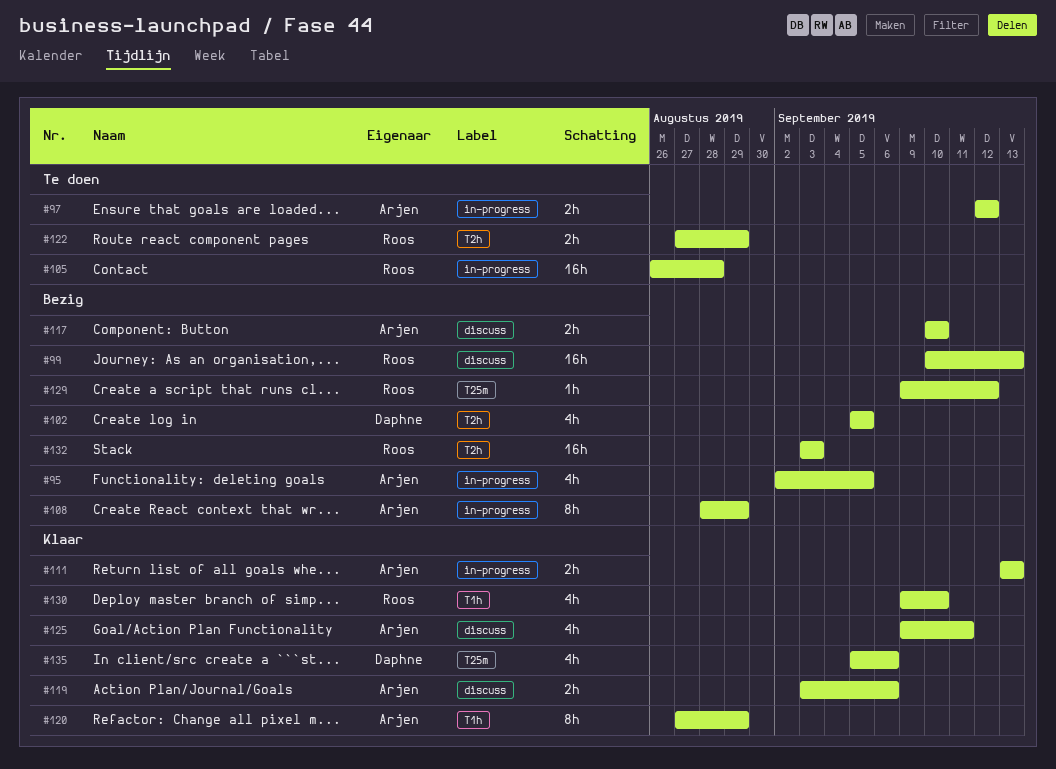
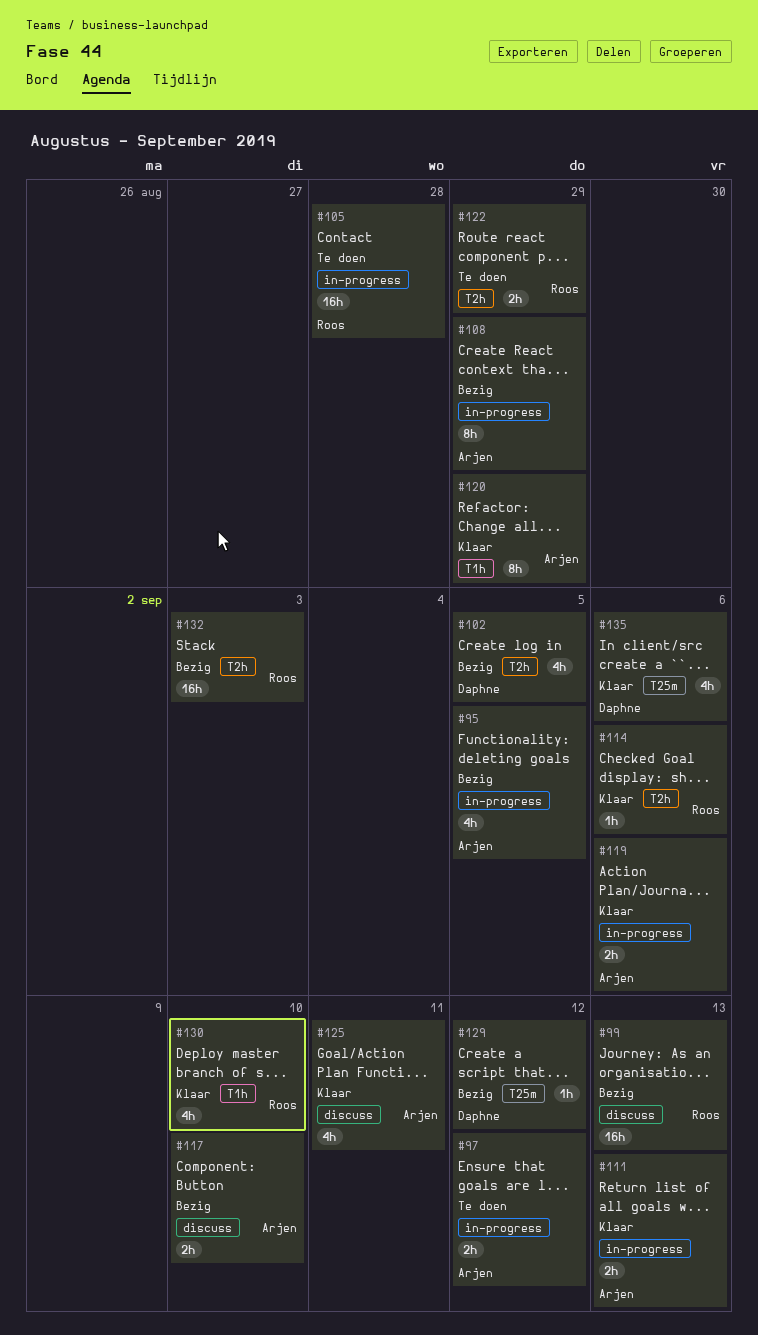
#114: none -> present
#119, label: discuss -> in-progress
#129, owner: Roos -> Daphne

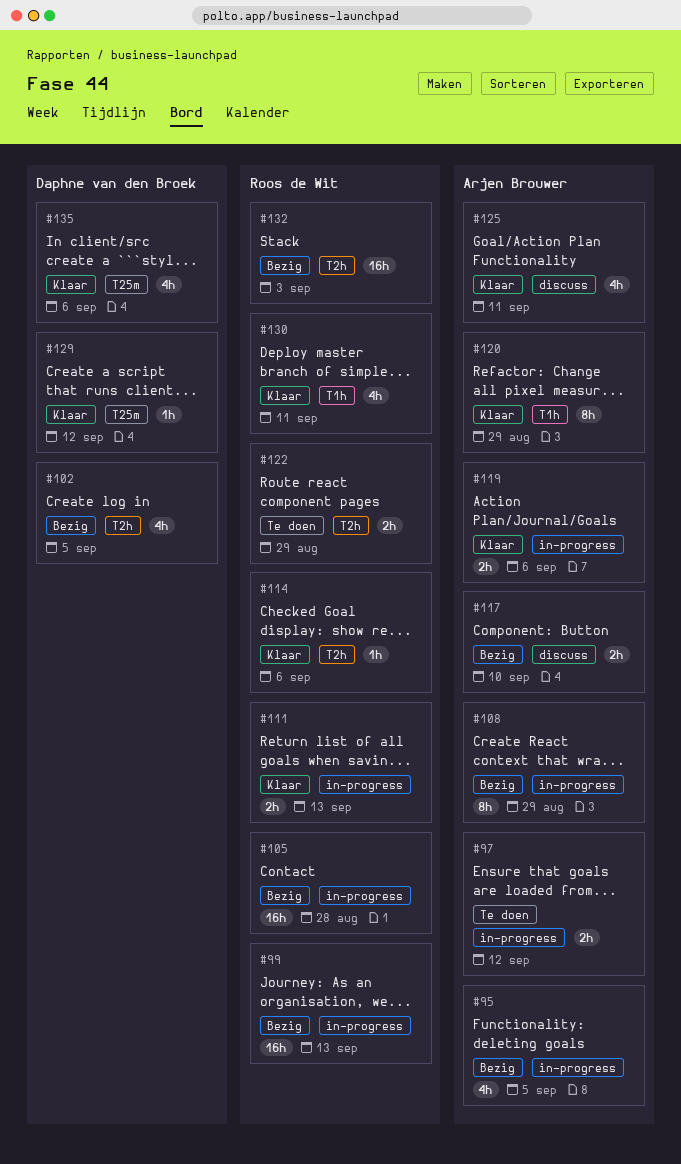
#99, label: discuss -> in-progress
#105, status: Te doen -> Bezig
#111, owner: Arjen Brouwer -> Roos de Wit
#129, status: Bezig -> Klaar
#130, due: Sep 10 -> Sep 11

